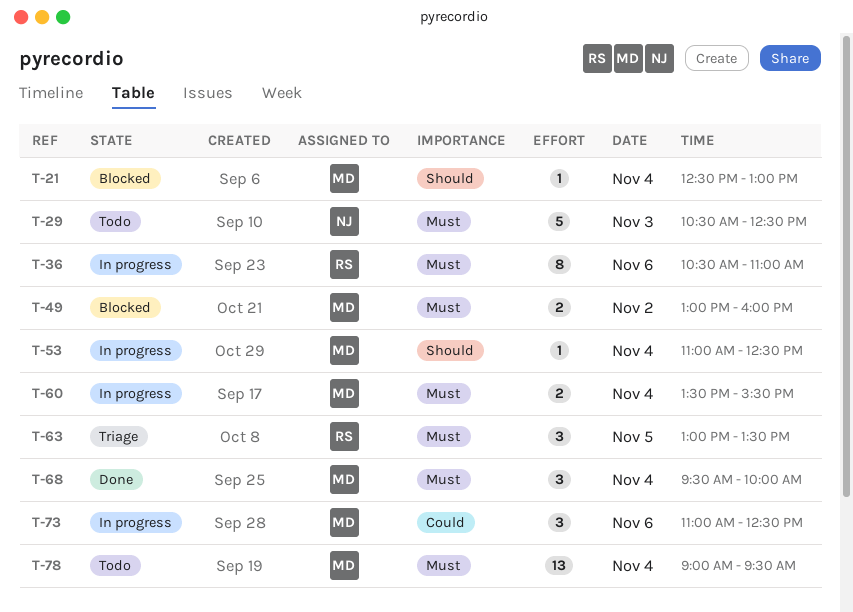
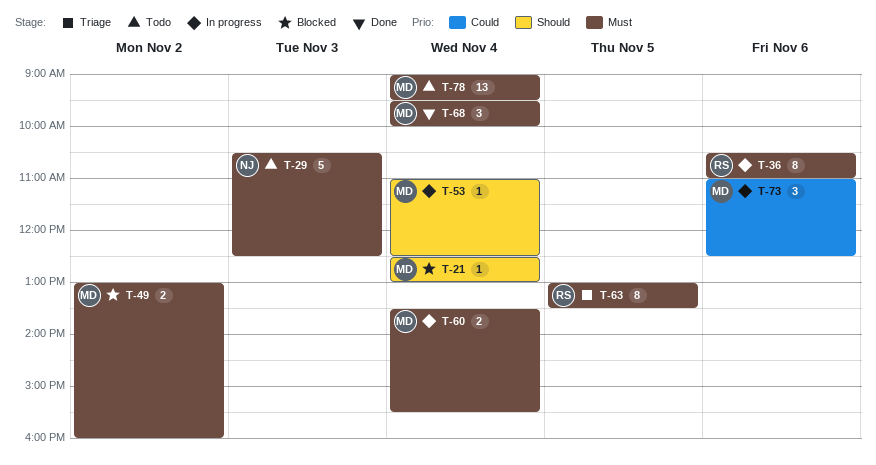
T-63, estimate: 3 -> 8

